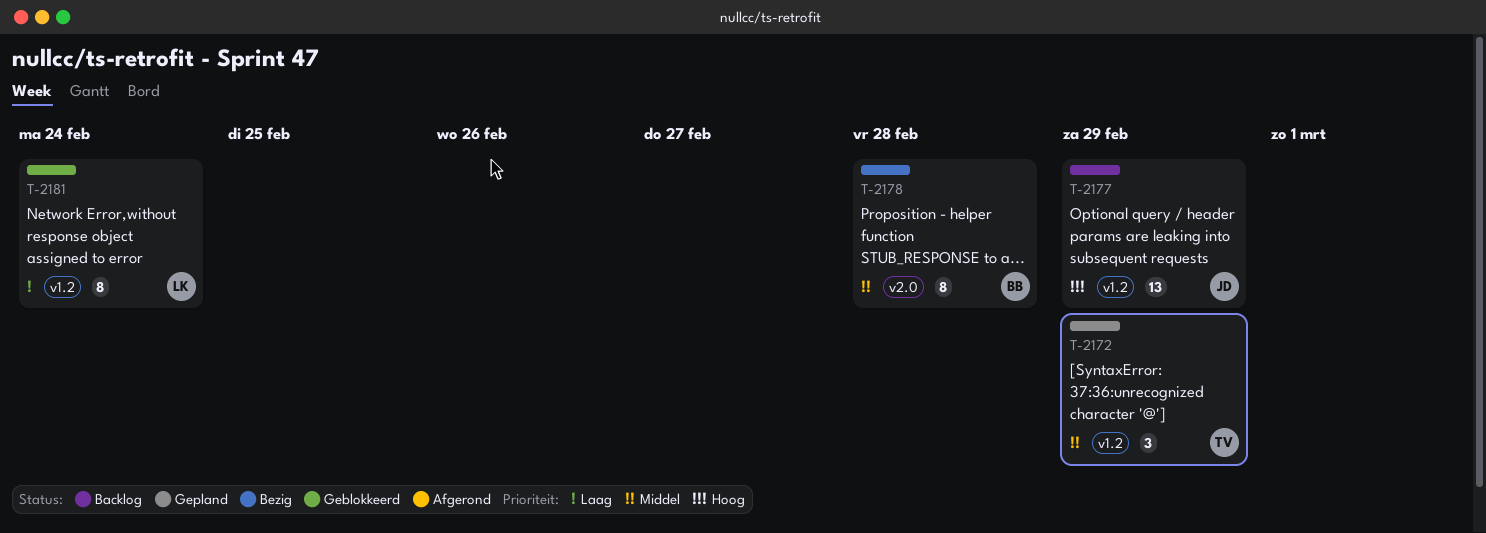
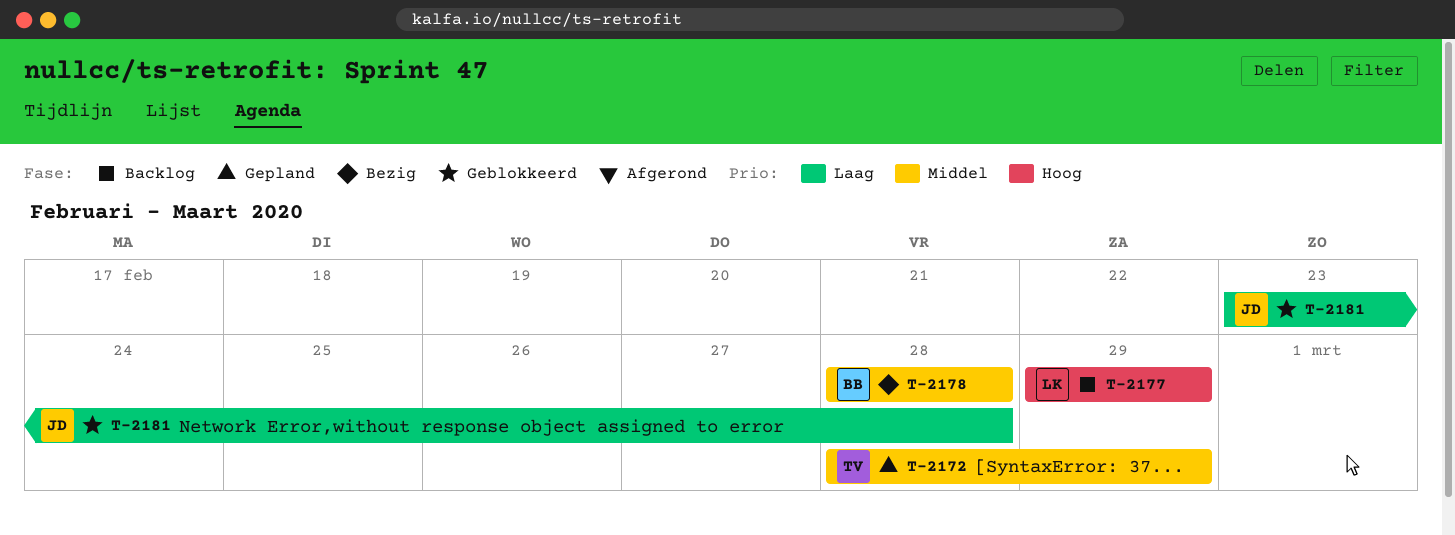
T-2177, owner: JD -> LK
T-2181, owner: LK -> JD
T-2181, due: Feb 24 -> Feb 28

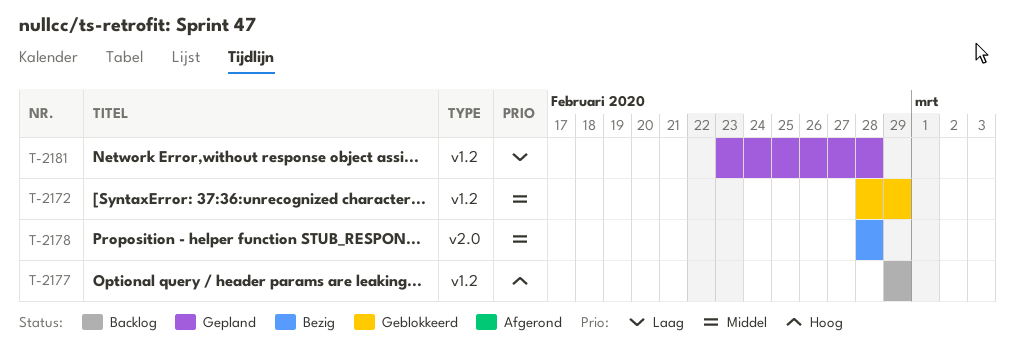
T-2172, status: Gepland -> Geblokkeerd
T-2181, status: Geblokkeerd -> Gepland

